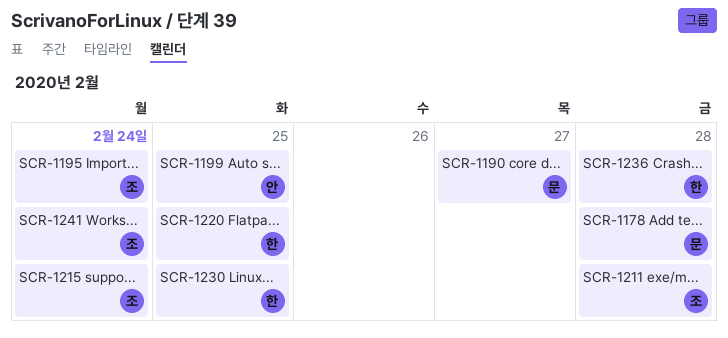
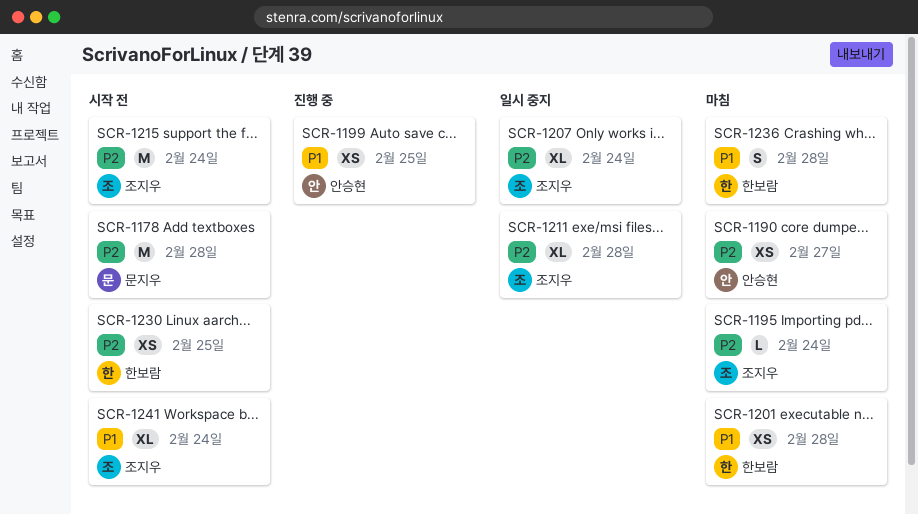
SCR-1190, owner: 문지우 -> 안승현
SCR-1201: none -> present
SCR-1207: none -> present
SCR-1220: present -> none

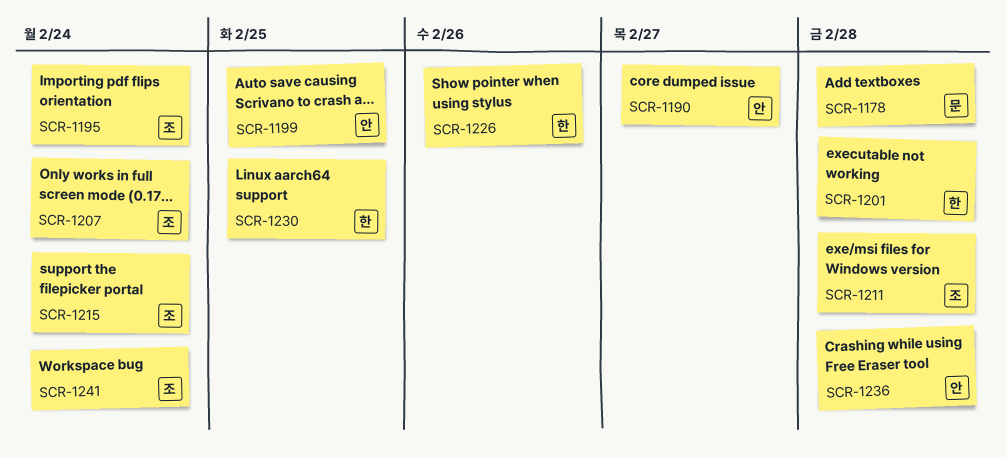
SCR-1226: none -> present
SCR-1236, owner: 한보람 -> 안승현

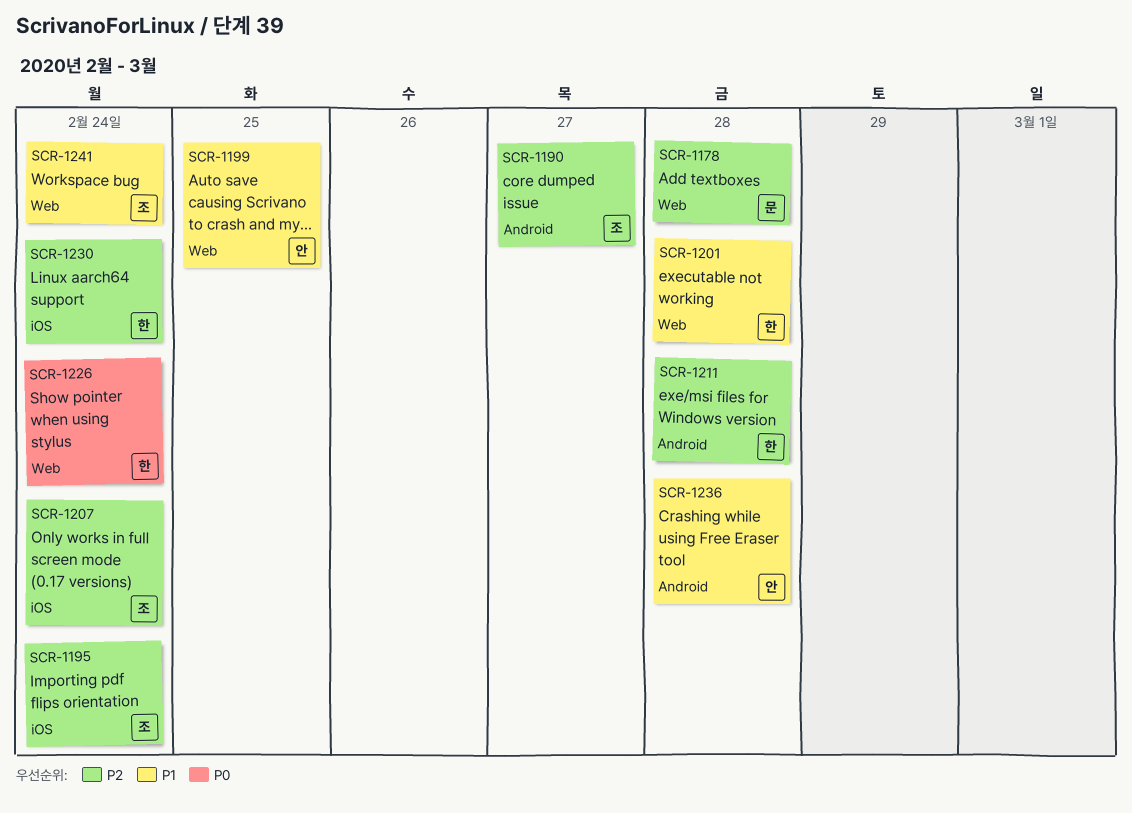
SCR-1190, owner: 안 -> 조
SCR-1211, owner: 조 -> 한
SCR-1215: present -> none
SCR-1226, due: Feb 26 -> Feb 24
SCR-1230, due: Feb 25 -> Feb 24

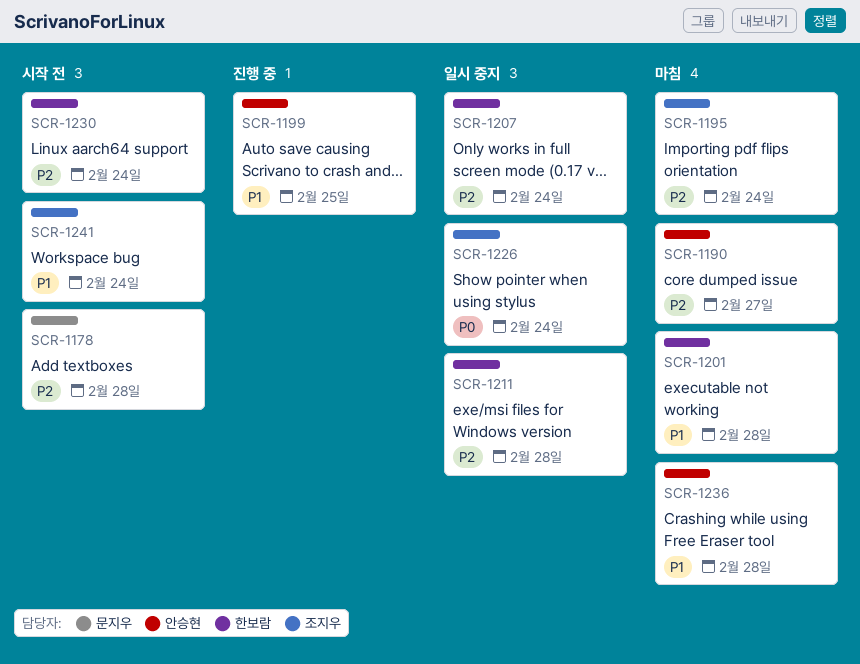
SCR-1190, owner: 조지우 -> 안승현
SCR-1207, owner: 조지우 -> 한보람
SCR-1226, owner: 한보람 -> 조지우

